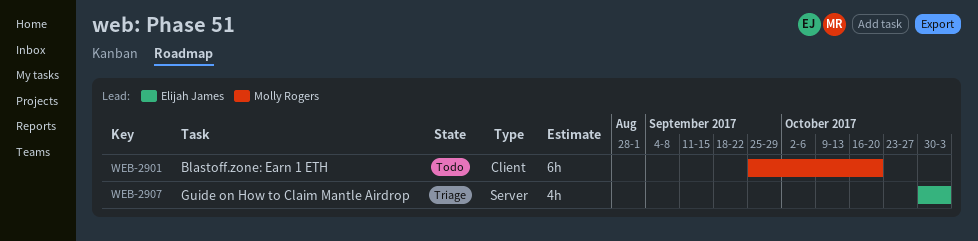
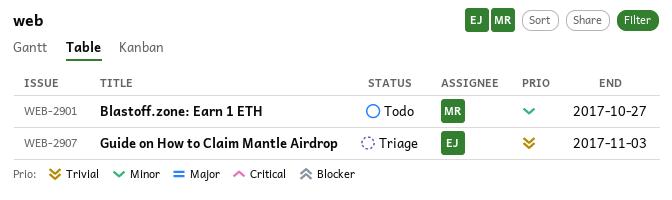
WEB-2901, due: Oct 20 -> Oct 27

